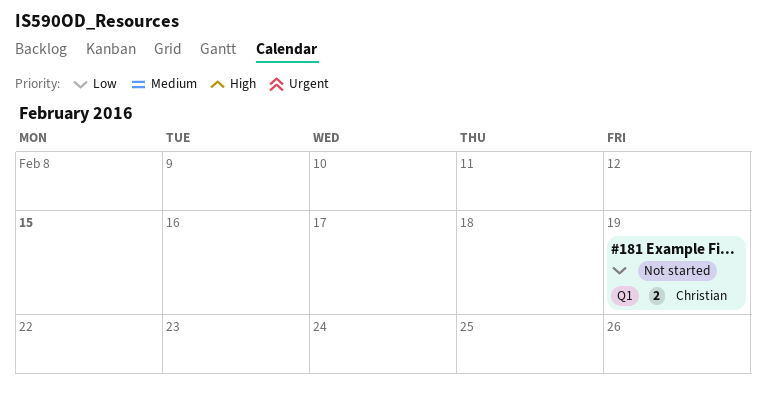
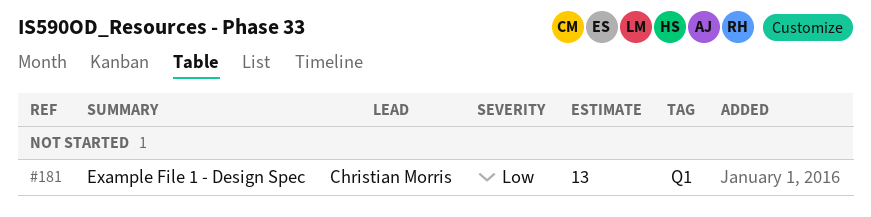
#181, estimate: 2 -> 13

